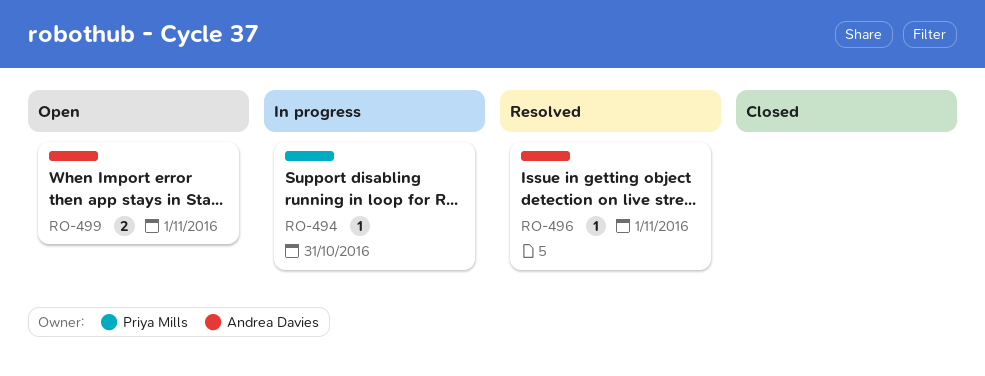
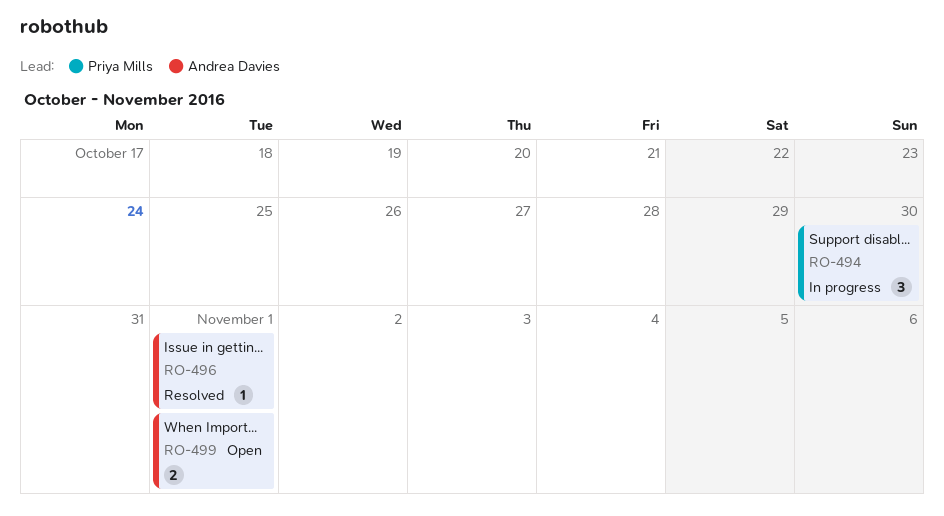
RO-494, estimate: 1 -> 3
RO-494, due: Oct 31 -> Oct 30

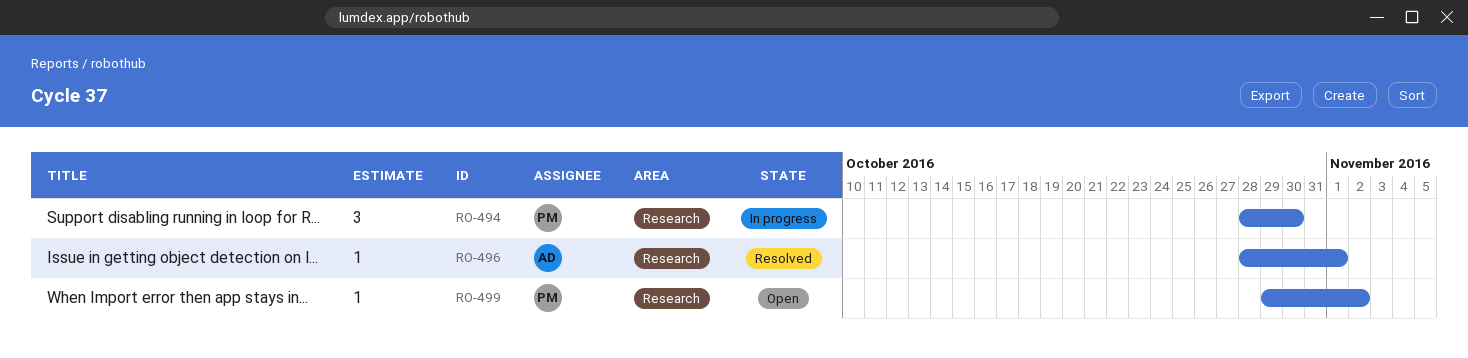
RO-499, owner: Andrea Davies -> Priya Mills
RO-499, estimate: 2 -> 1
RO-499, due: Nov 1 -> Nov 2

